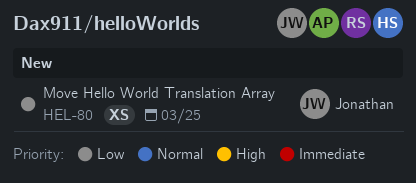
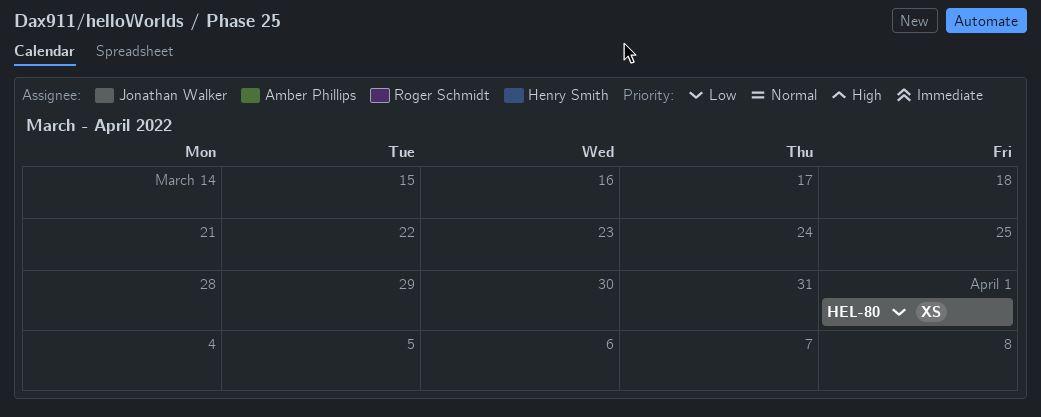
HEL-80, due: Mar 25 -> Apr 1

